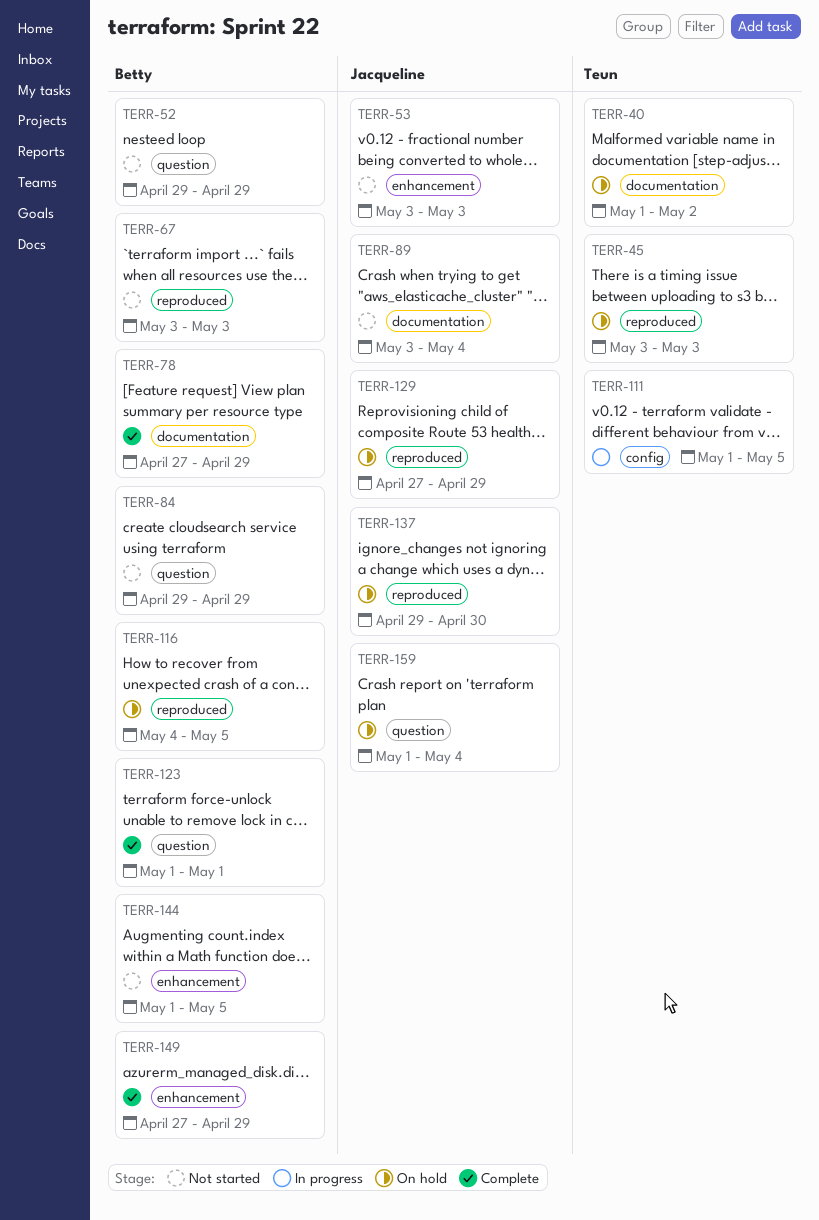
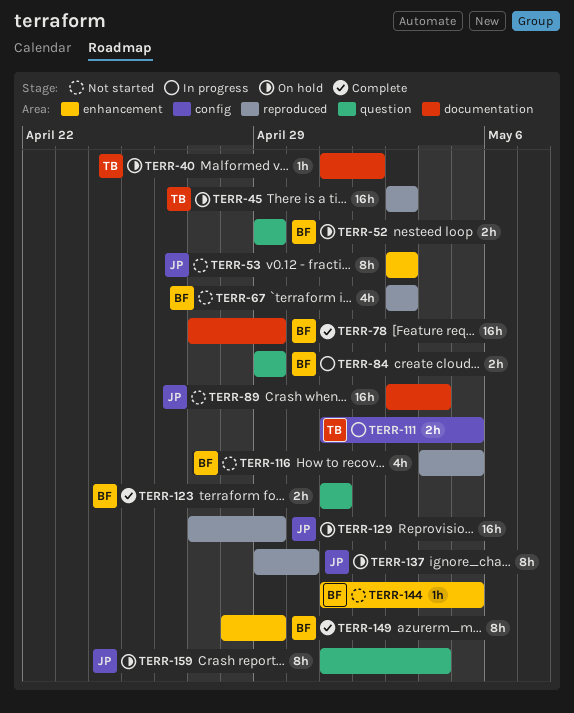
TERR-52, status: Not started -> On hold
TERR-84, status: Not started -> In progress
TERR-116, status: On hold -> Not started
TERR-149, start: Apr 27 -> Apr 28

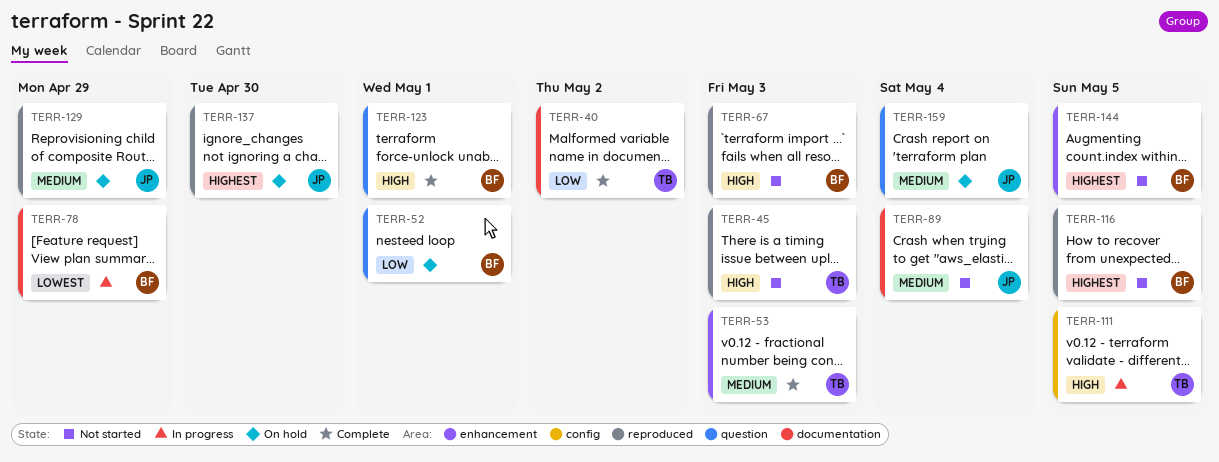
TERR-40, status: On hold -> Complete
TERR-45, status: On hold -> Not started
TERR-52, due: Apr 29 -> May 1
TERR-53, status: Not started -> Complete
TERR-53, owner: JP -> TB
TERR-78, status: Complete -> In progress
TERR-84: present -> none
TERR-149: present -> none

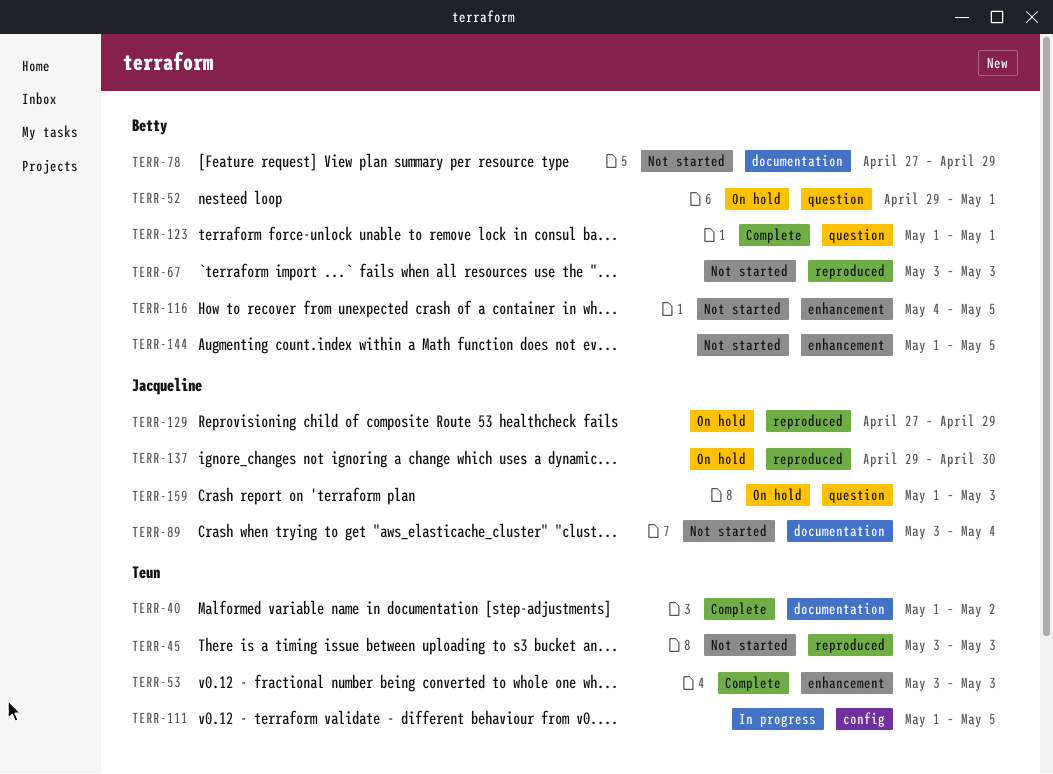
TERR-78, status: In progress -> Not started
TERR-116, label: reproduced -> enhancement
TERR-159, due: May 4 -> May 3

